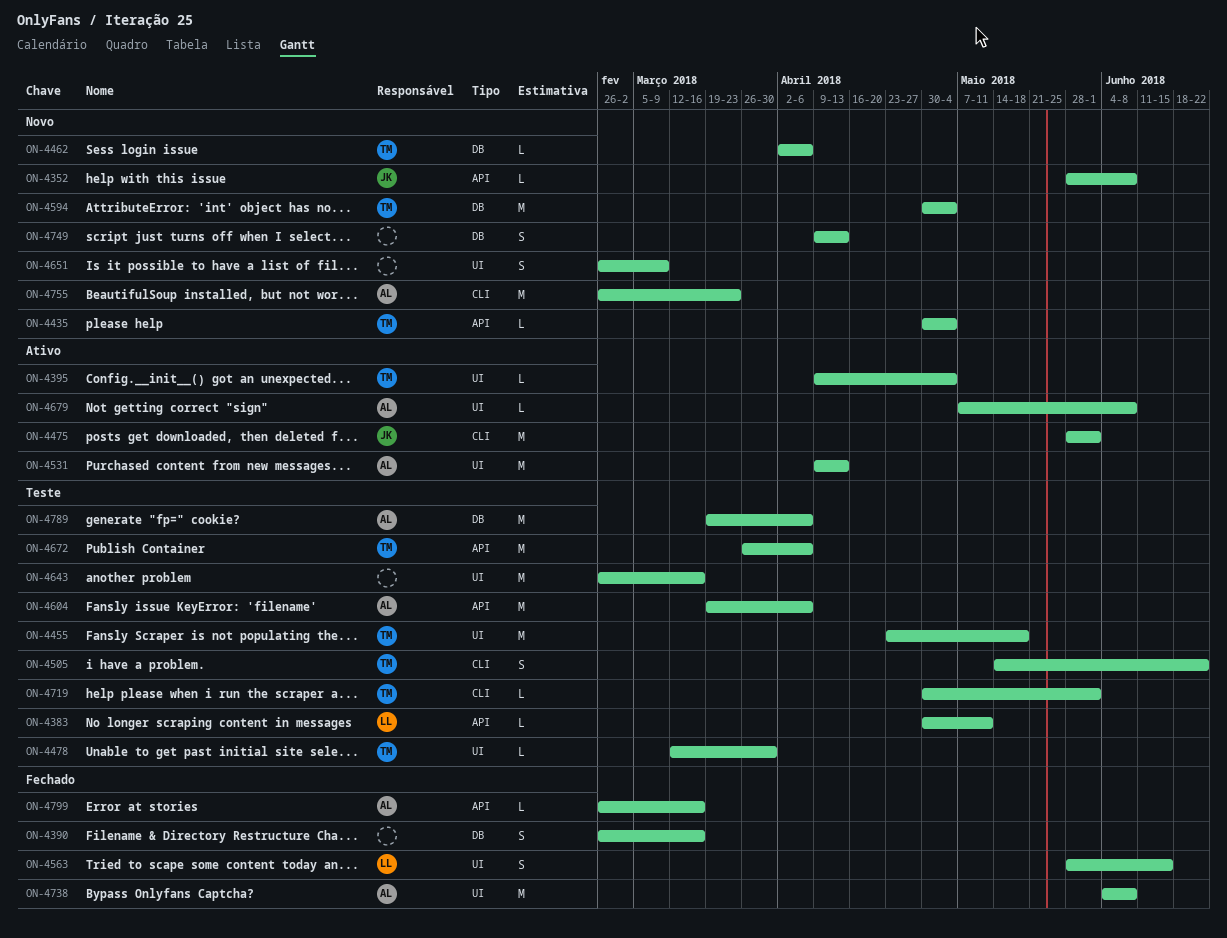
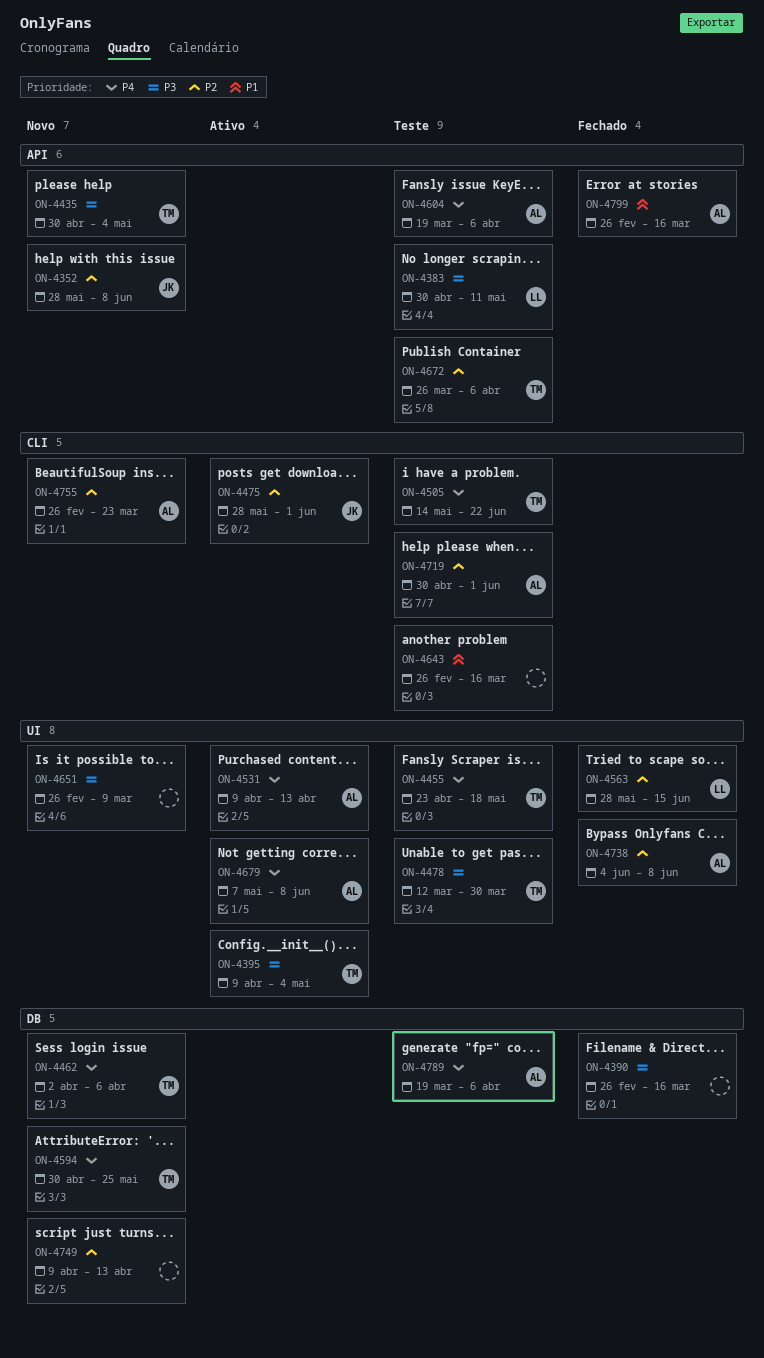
ON-4594, due: May 4 -> May 25
ON-4643, label: UI -> CLI
ON-4719, owner: TM -> AL

